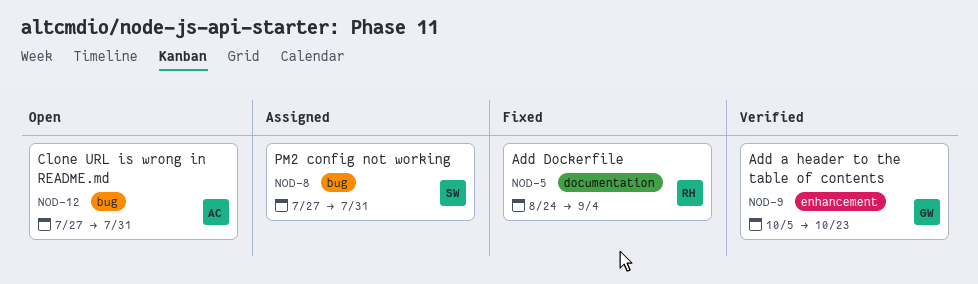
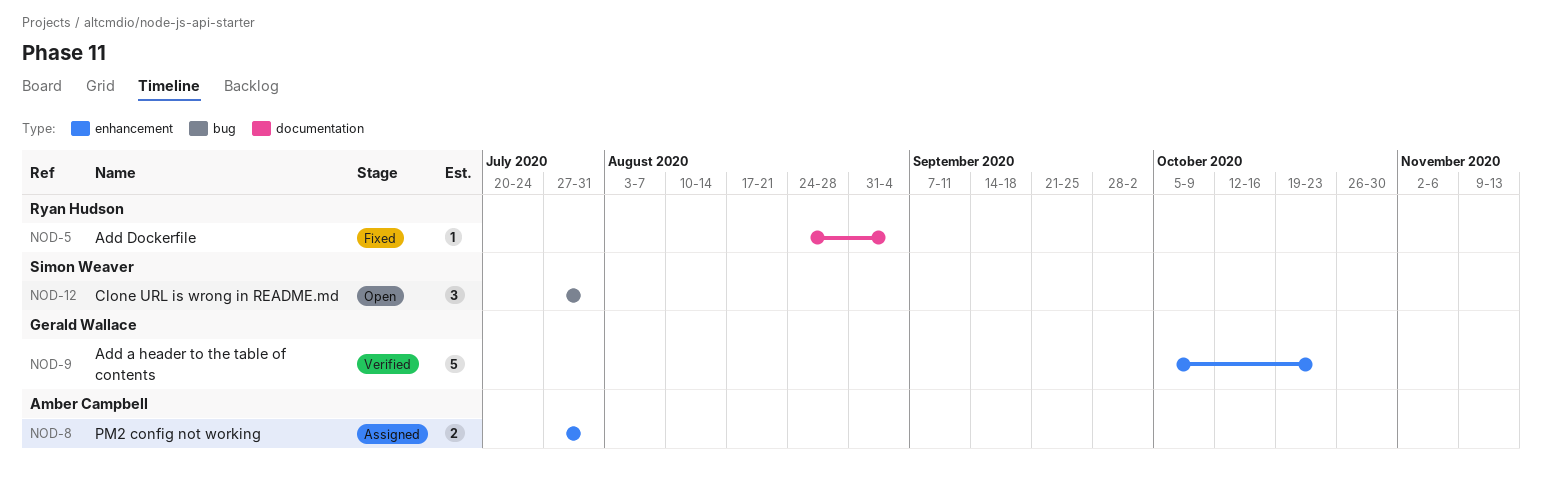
NOD-8, owner: Simon Weaver -> Amber Campbell
NOD-8, label: bug -> enhancement
NOD-12, owner: Amber Campbell -> Simon Weaver

